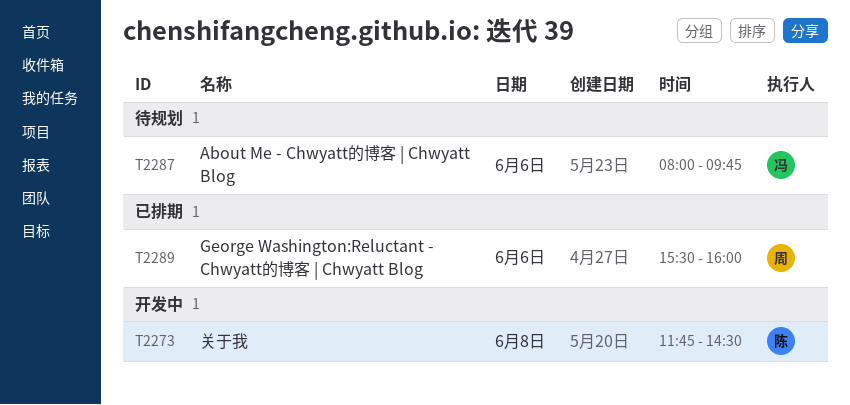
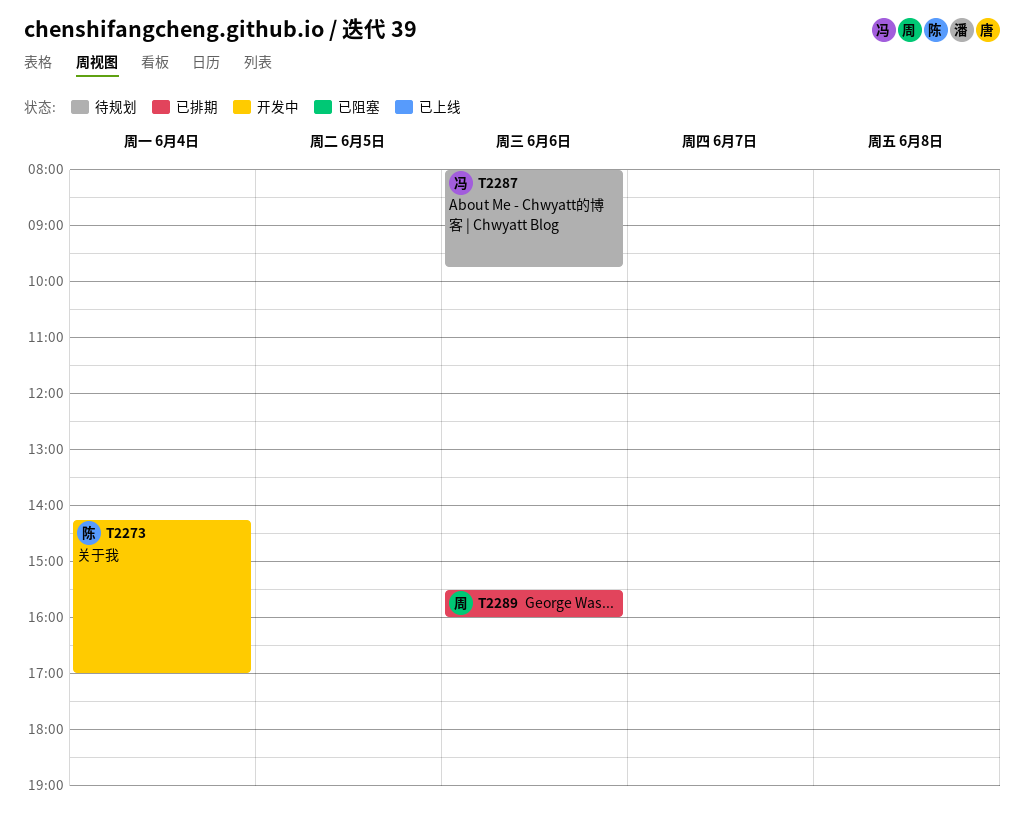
T2273, day: Jun 8 -> Jun 4
T2273, begins: 11:45 -> 14:15
T2273, ends: 14:30 -> 17:00

